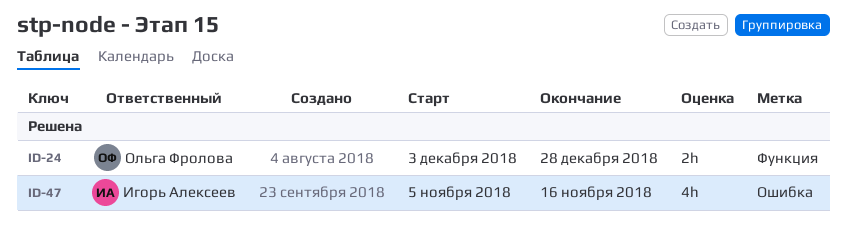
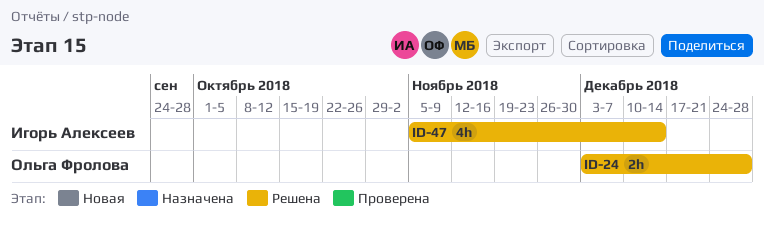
ID-47, due: Nov 16 -> Dec 14

